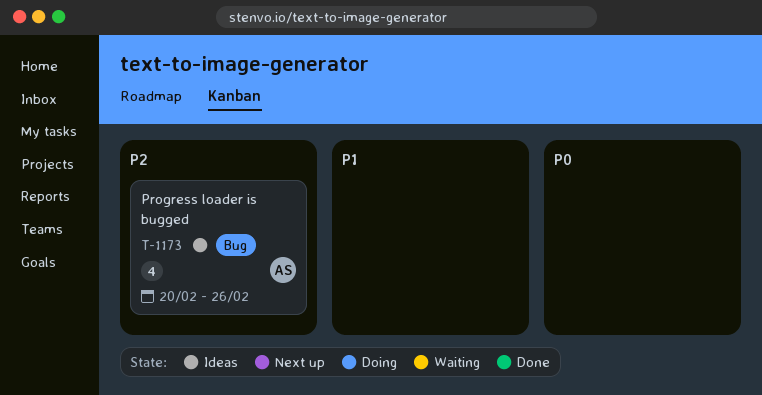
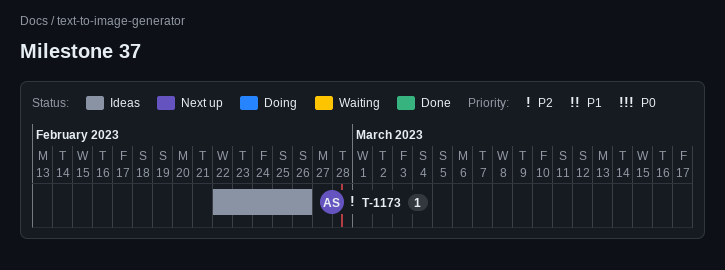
T-1173, estimate: 4 -> 1
T-1173, start: Feb 20 -> Feb 22

